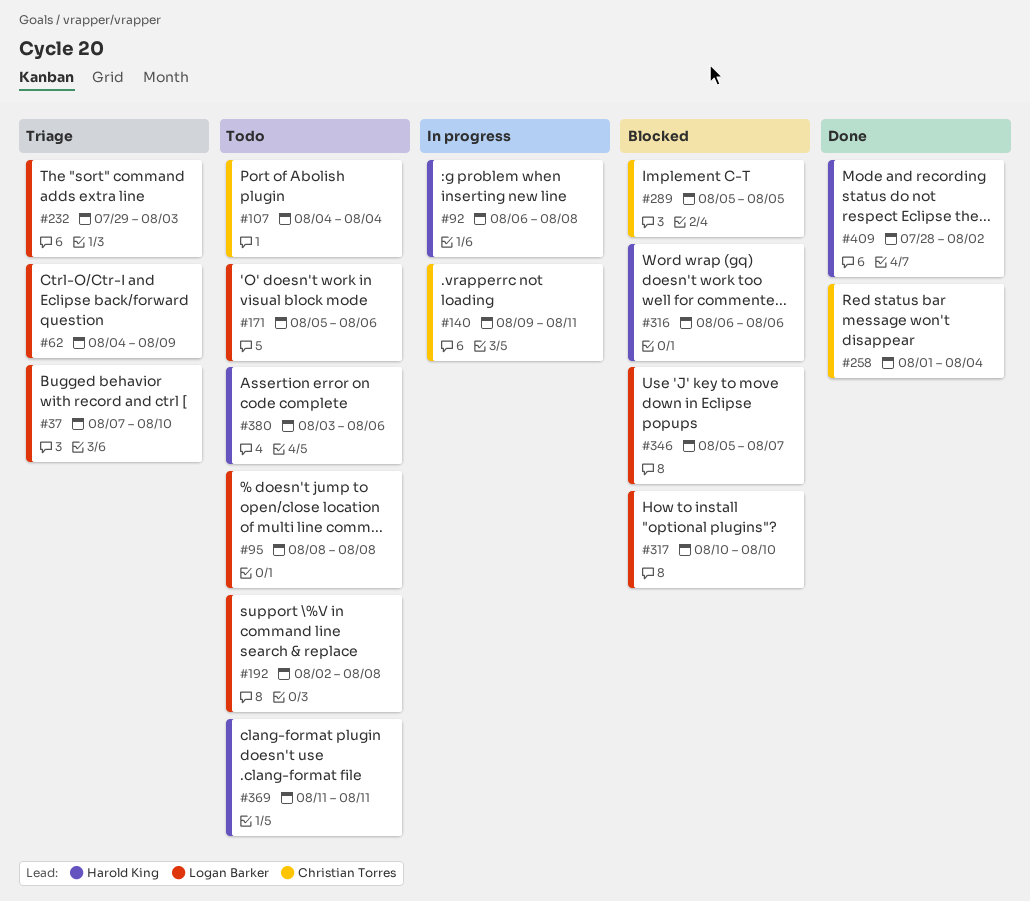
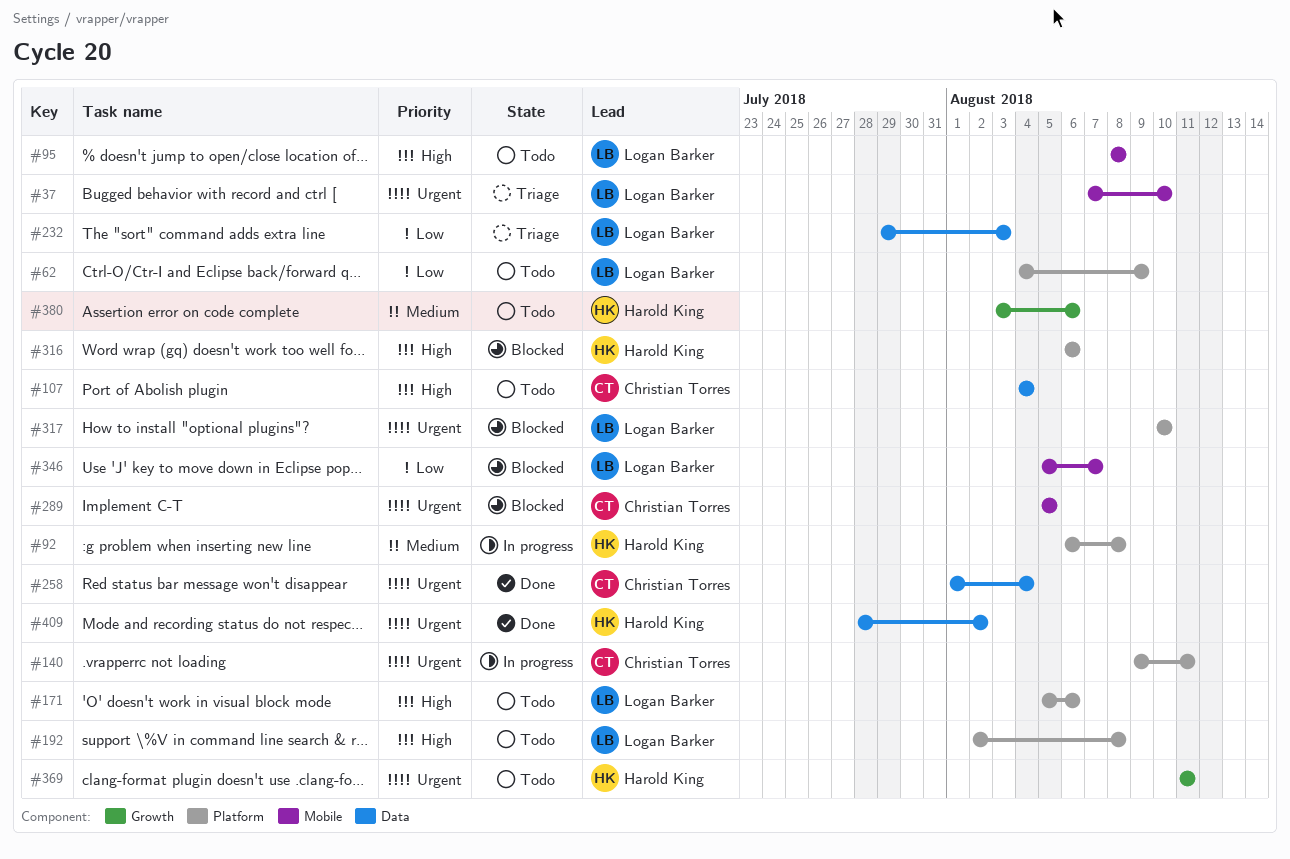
#62, status: Triage -> Todo

